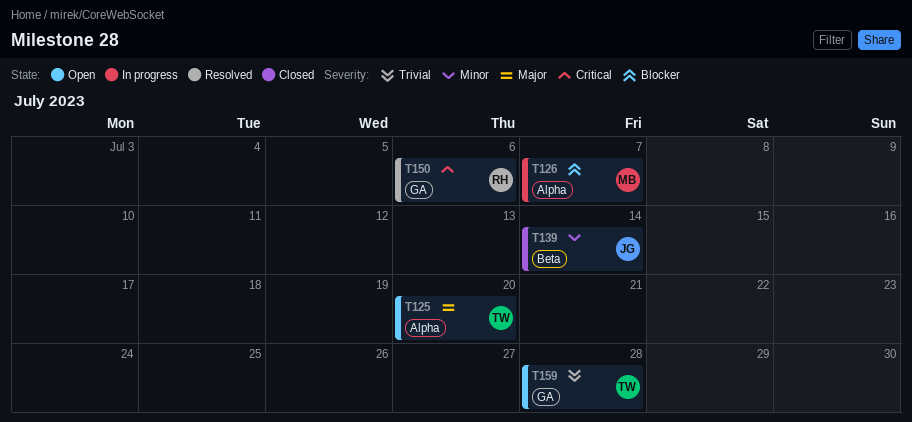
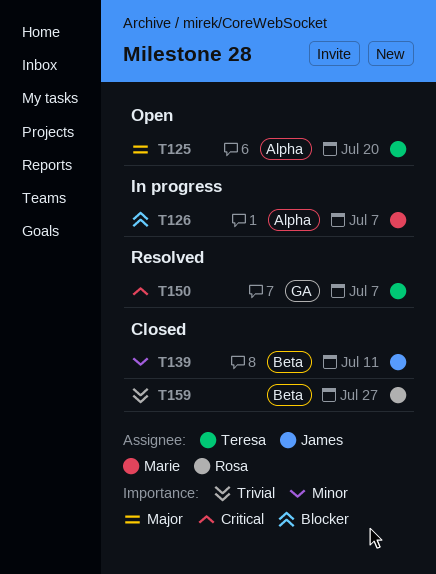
T139, due: Jul 14 -> Jul 11
T150, owner: Rosa -> Teresa
T150, due: Jul 6 -> Jul 7
T159, status: Open -> Closed
T159, owner: Teresa -> Rosa
T159, label: GA -> Beta
T159, due: Jul 28 -> Jul 27

